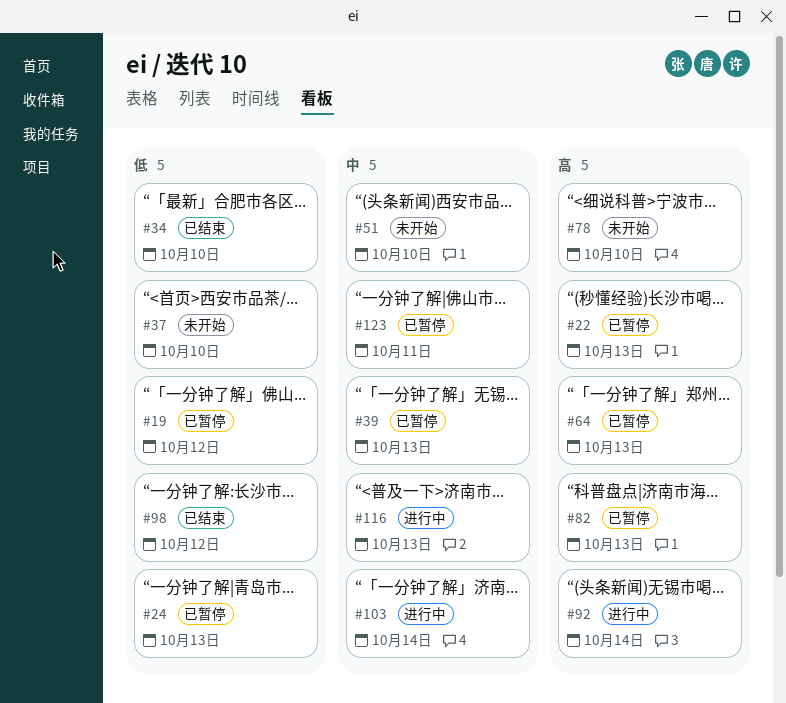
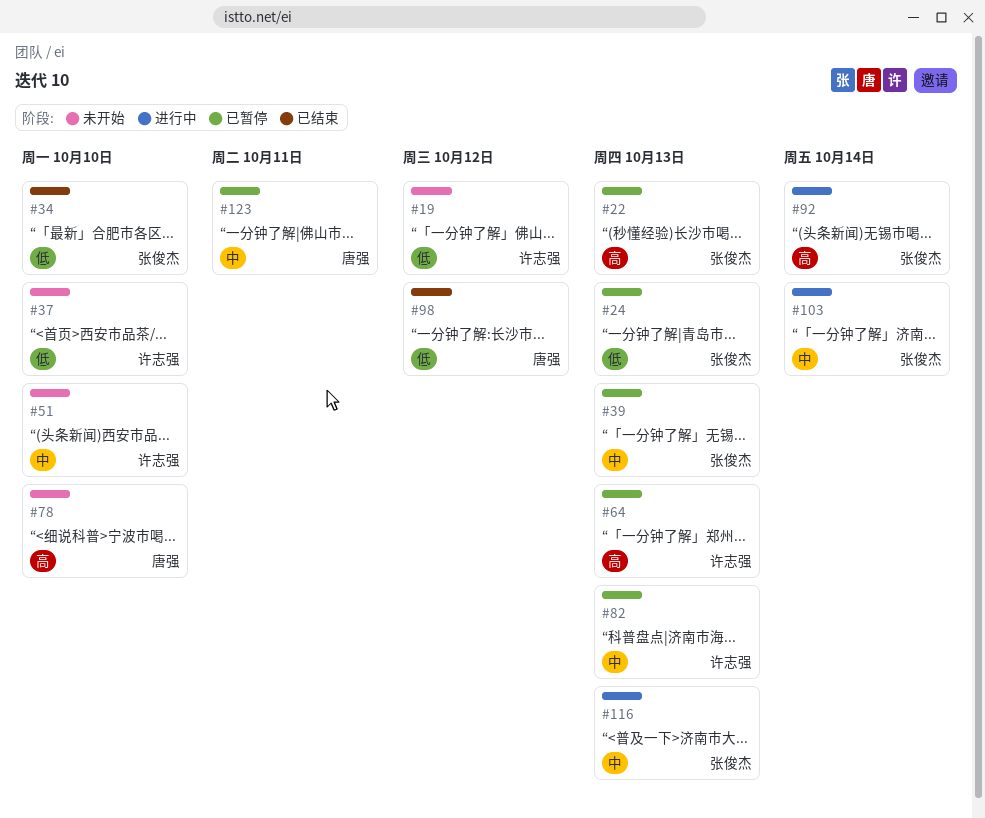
#19, status: 已暂停 -> 未开始
#82, priority: 高 -> 中

